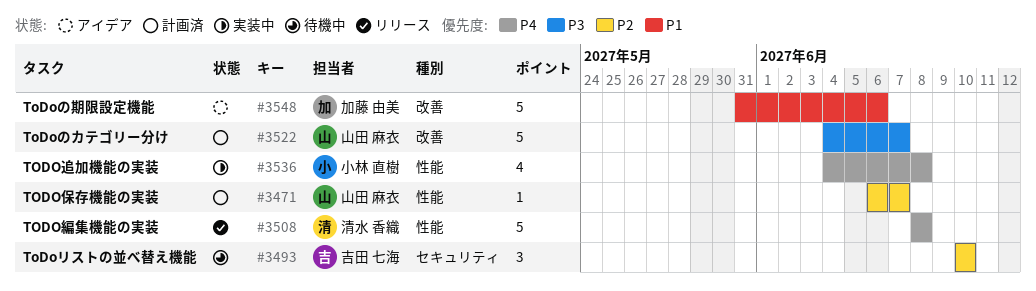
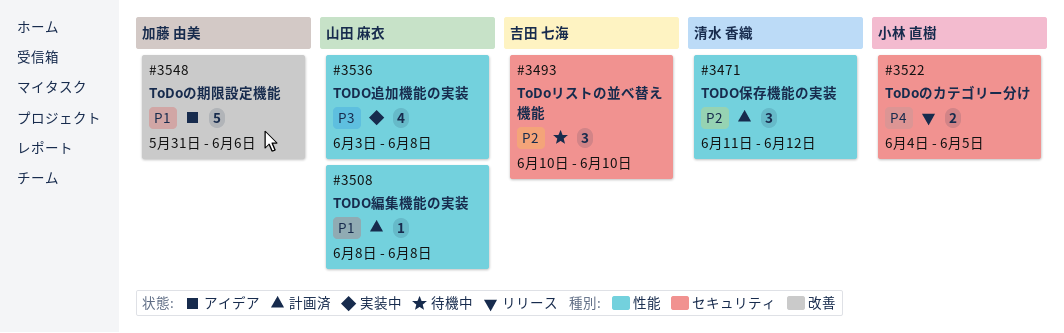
#3471, owner: 山田 麻衣 -> 清水 香織
#3471, estimate: 1 -> 3
#3471, start: Jun 6 -> Jun 11
#3471, due: Jun 7 -> Jun 12
#3508, status: リリース -> 計画済
#3508, owner: 清水 香織 -> 山田 麻衣
#3508, priority: P4 -> P1
#3508, estimate: 5 -> 1
#3522, status: 計画済 -> リリース
#3522, owner: 山田 麻衣 -> 小林 直樹
#3522, priority: P3 -> P4
#3522, label: 改善 -> セキュリティ
#3522, estimate: 5 -> 2
#3522, due: Jun 7 -> Jun 5
#3536, owner: 小林 直樹 -> 山田 麻衣
#3536, priority: P4 -> P3
#3536, start: Jun 4 -> Jun 3

